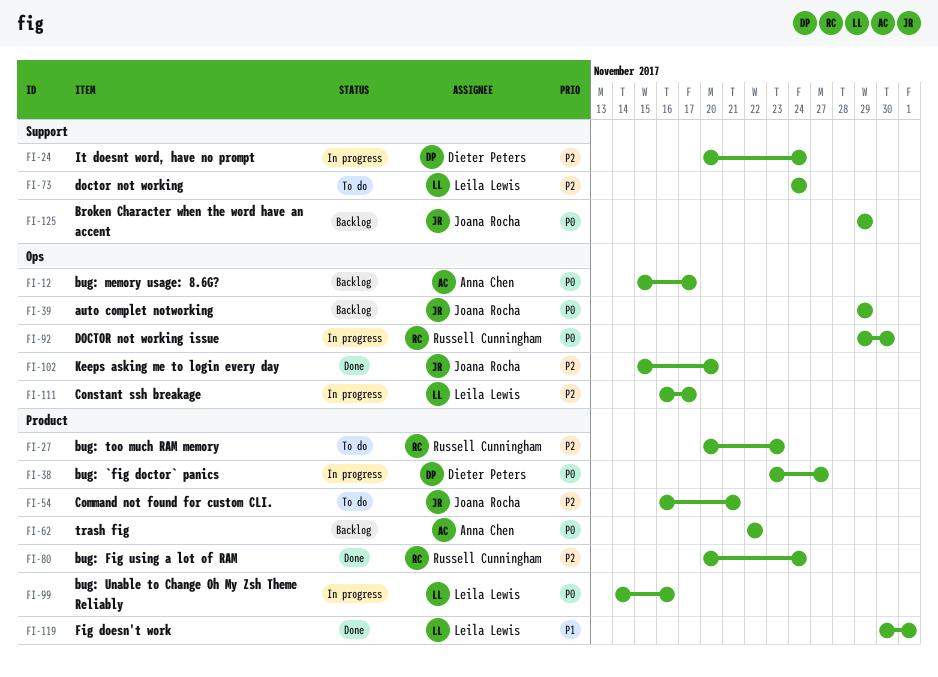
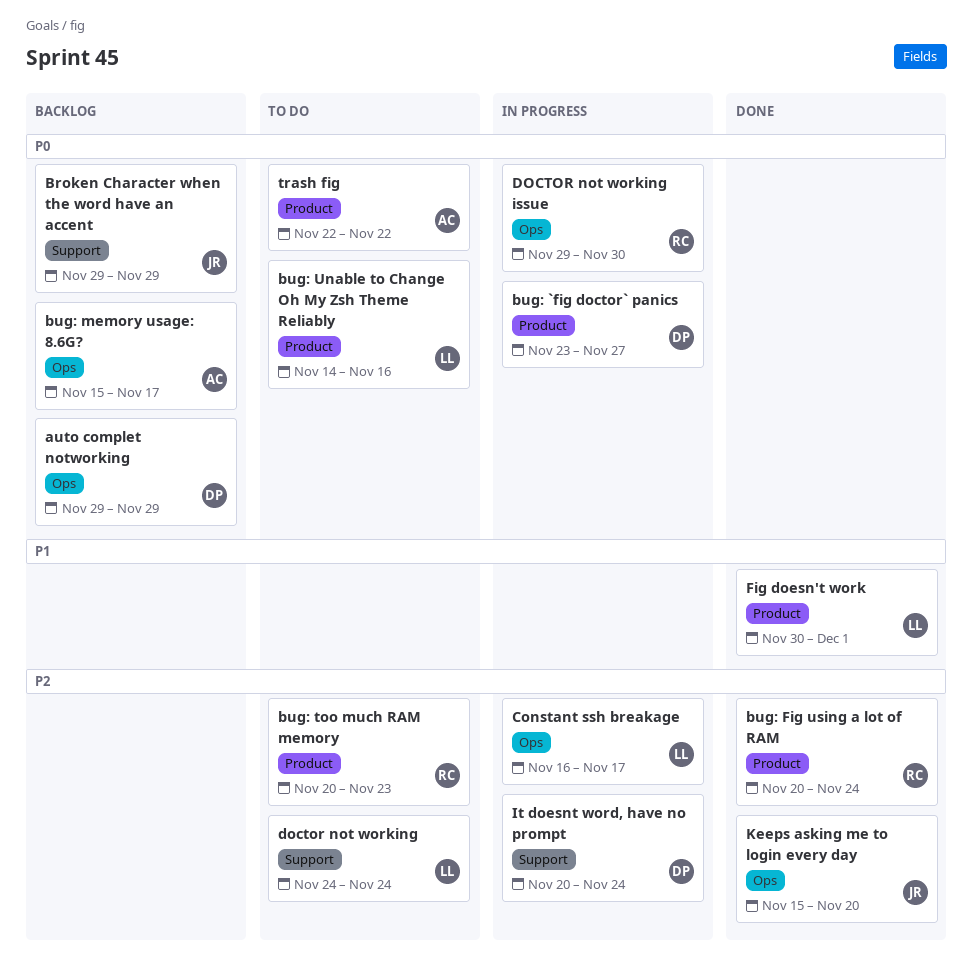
auto complet notworking, owner: Joana Rocha -> Dieter Peters
bug: Unable to Change Oh My Zsh Theme Reliably, status: In progress -> To do
Command not found for custom CLI.: present -> none
trash fig, status: Backlog -> To do

